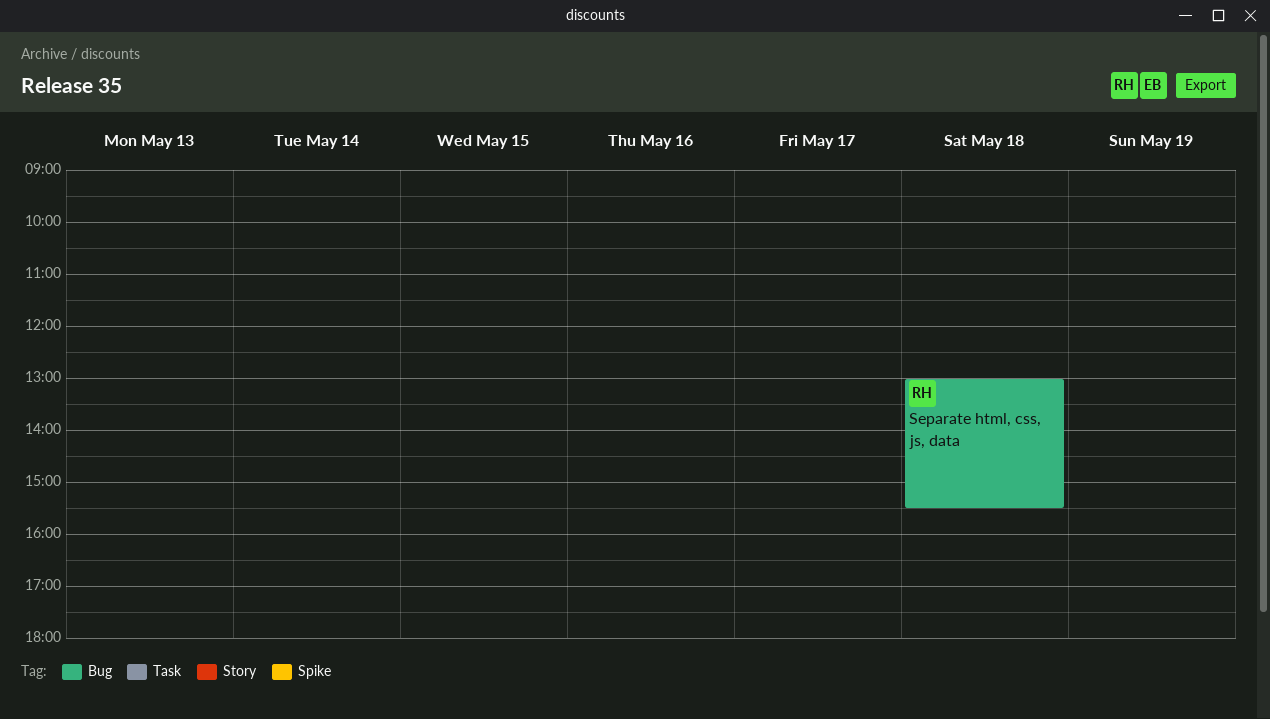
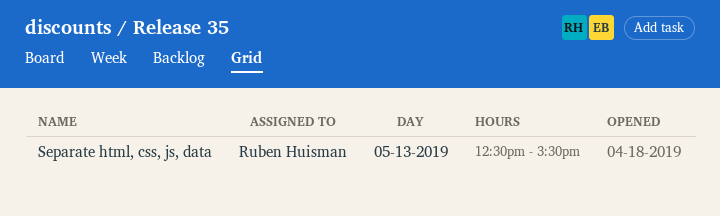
Separate html, css, js, data, day: May 18 -> May 13
Separate html, css, js, data, begins: 13:00 -> 12:30

